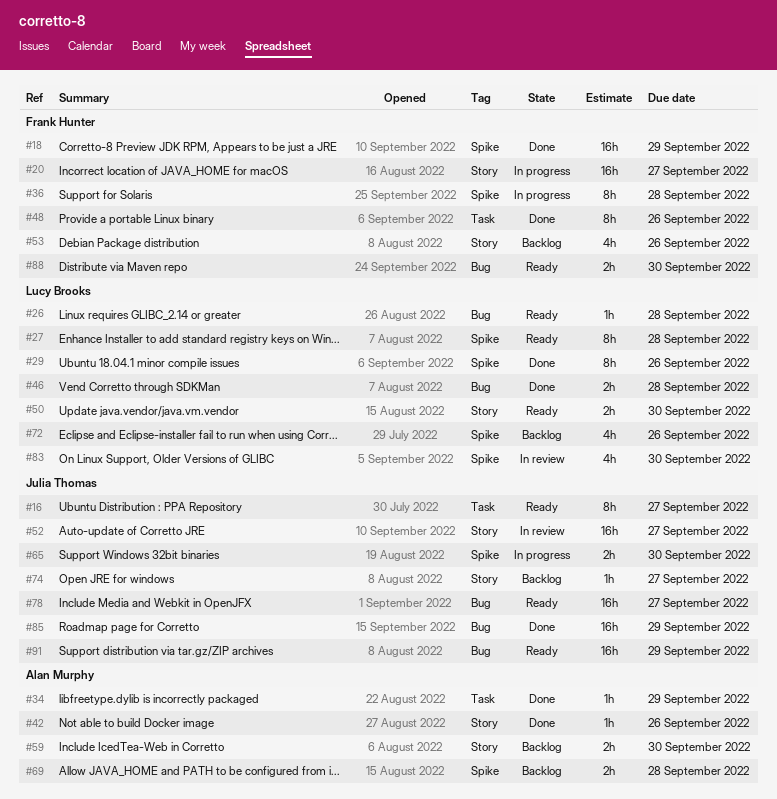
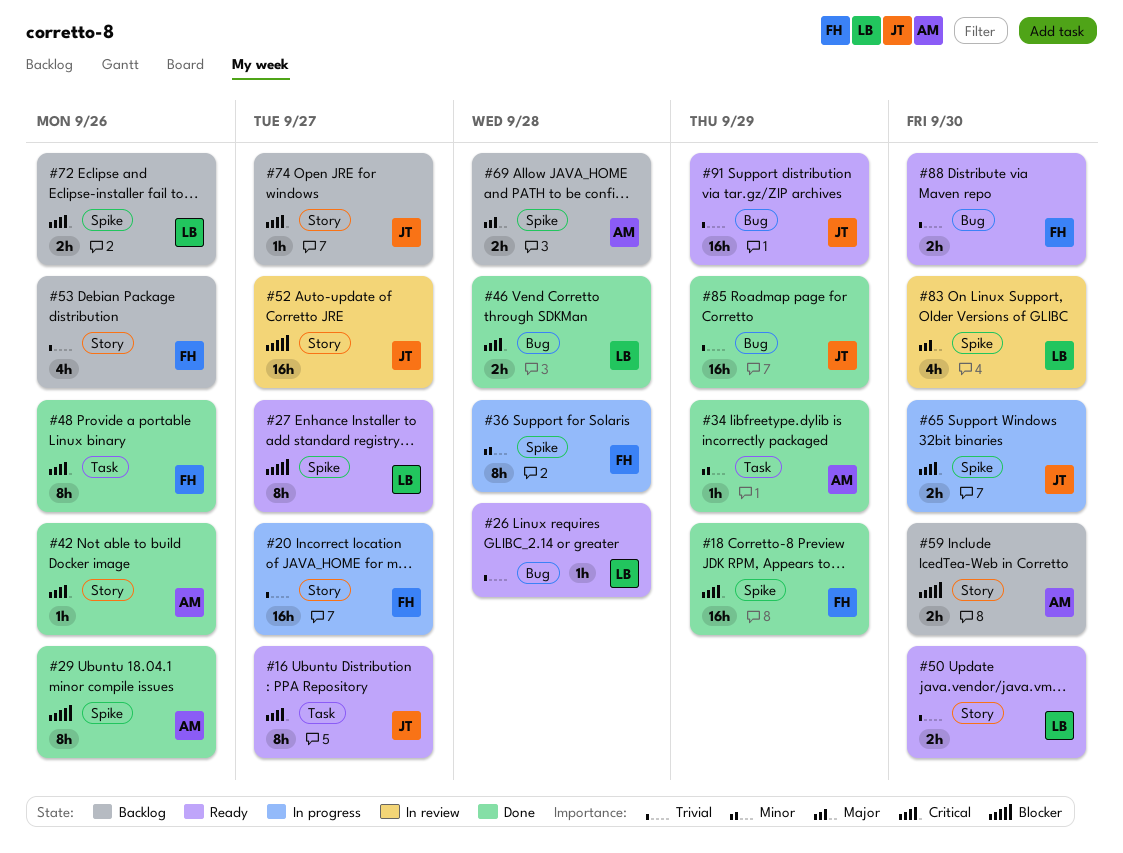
#27, due: Sep 28 -> Sep 27
#29, owner: Lucy Brooks -> Alan Murphy
#72, estimate: 4h -> 2h
#78: present -> none

